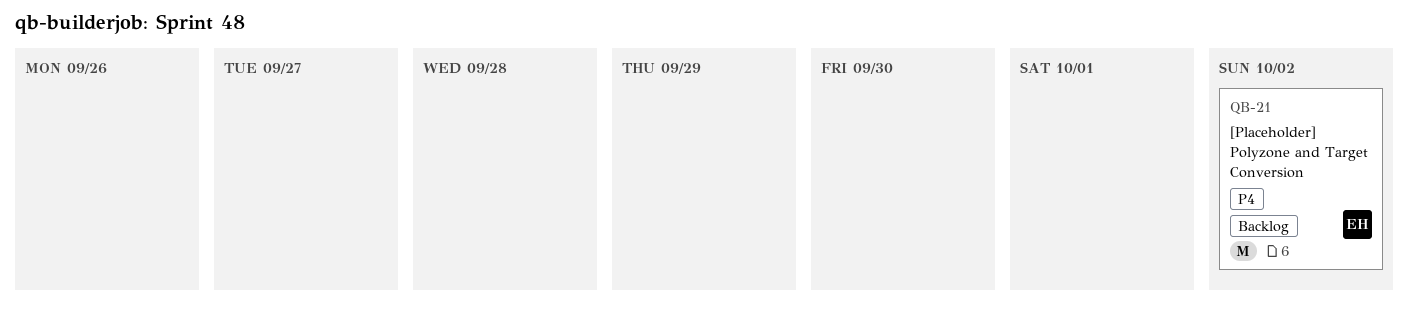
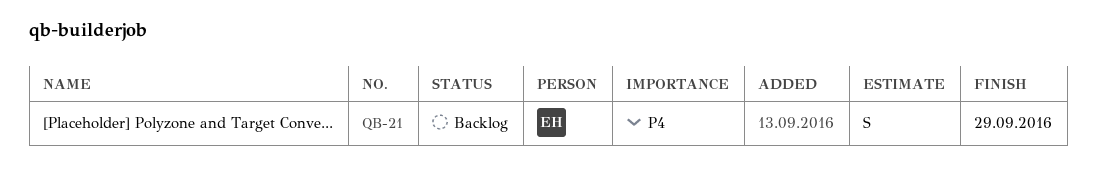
QB-21, estimate: M -> S
QB-21, due: Oct 2 -> Sep 29

